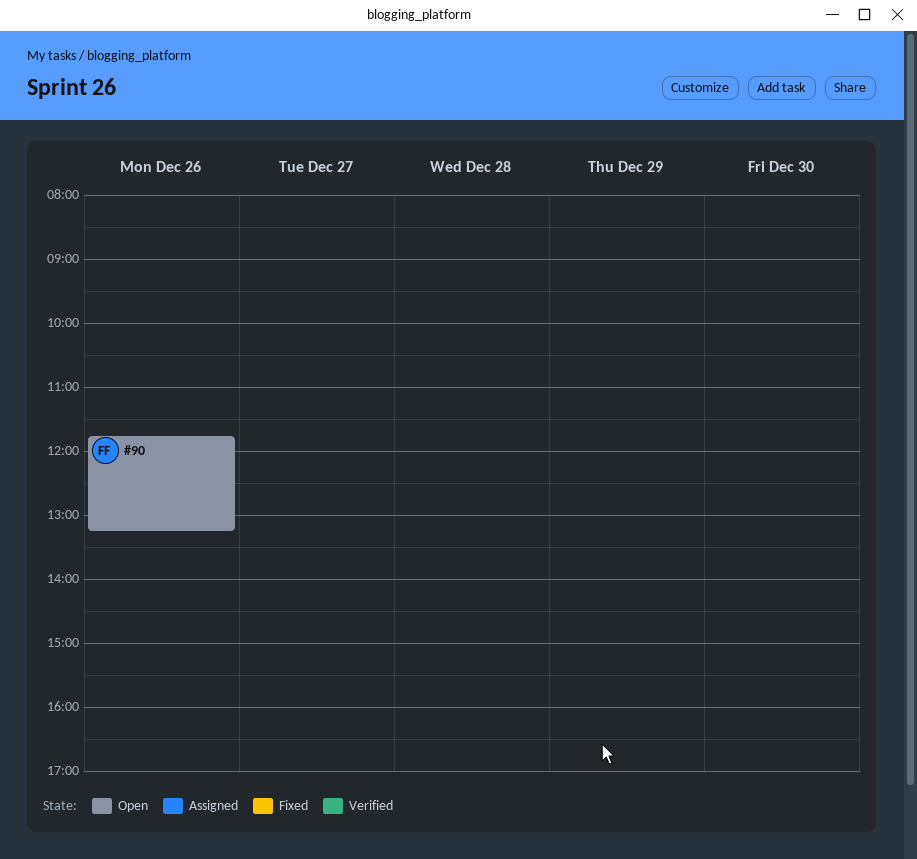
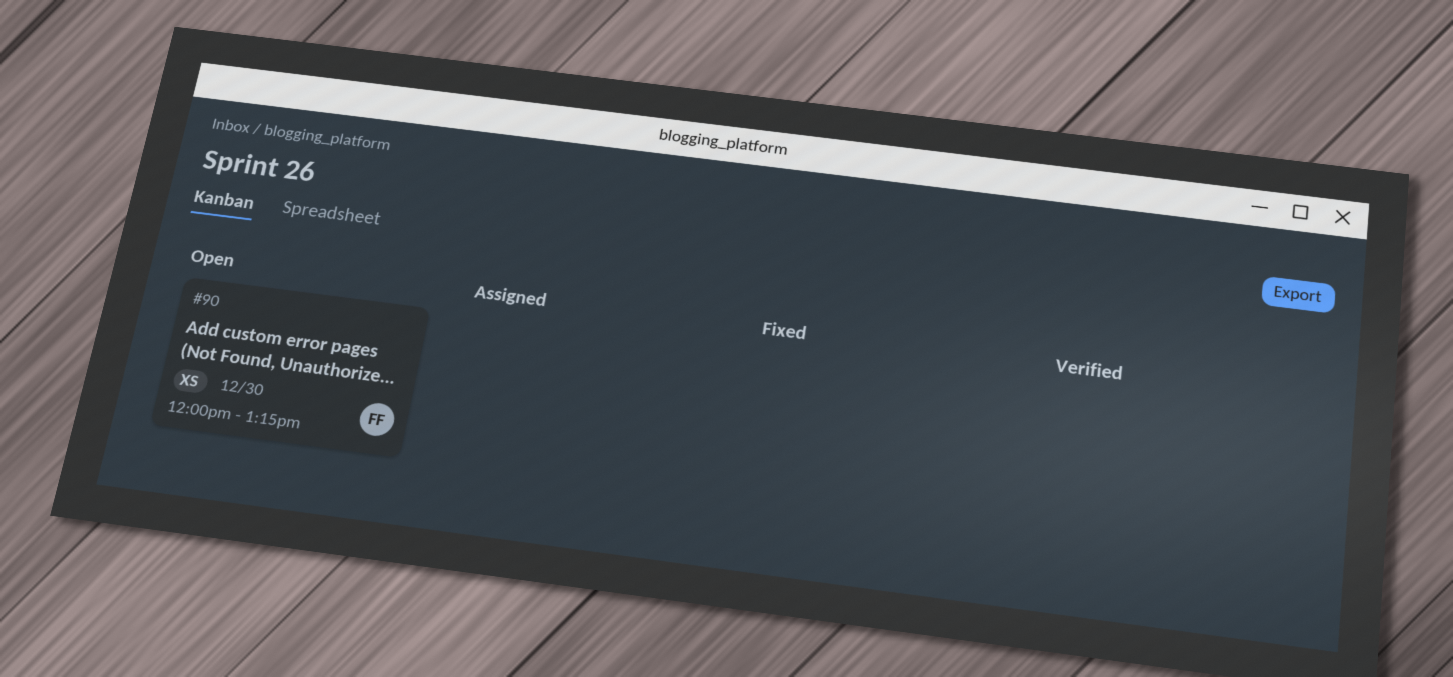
#90, day: Dec 26 -> Dec 30
#90, begins: 11:45 -> 12:00

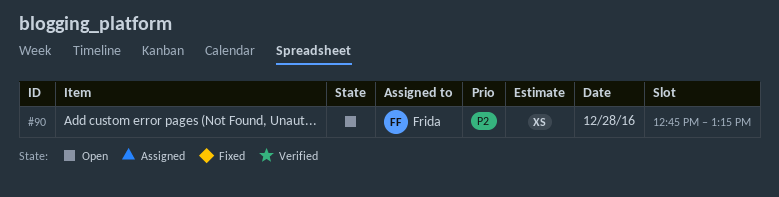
#90, day: Dec 30 -> Dec 28
#90, begins: 12:00 -> 12:45

